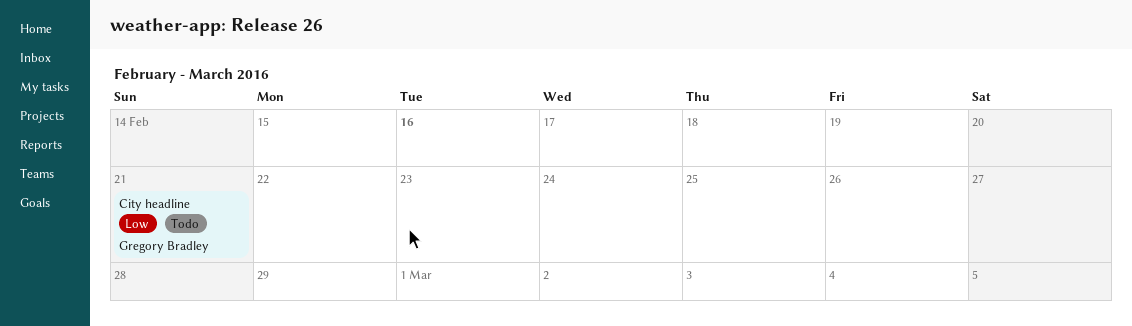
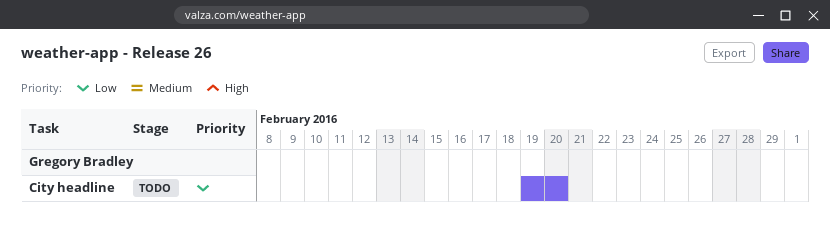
City headline, due: Feb 21 -> Feb 20

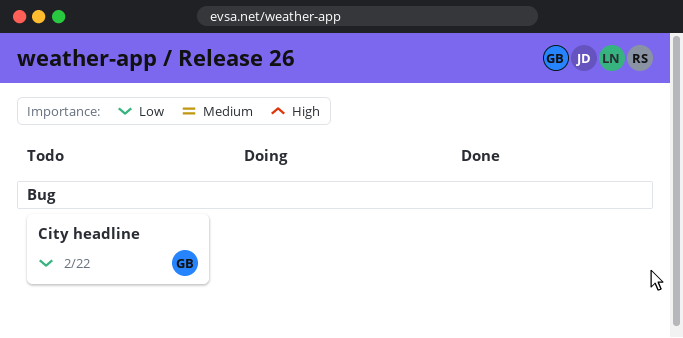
City headline, due: Feb 20 -> Feb 22

